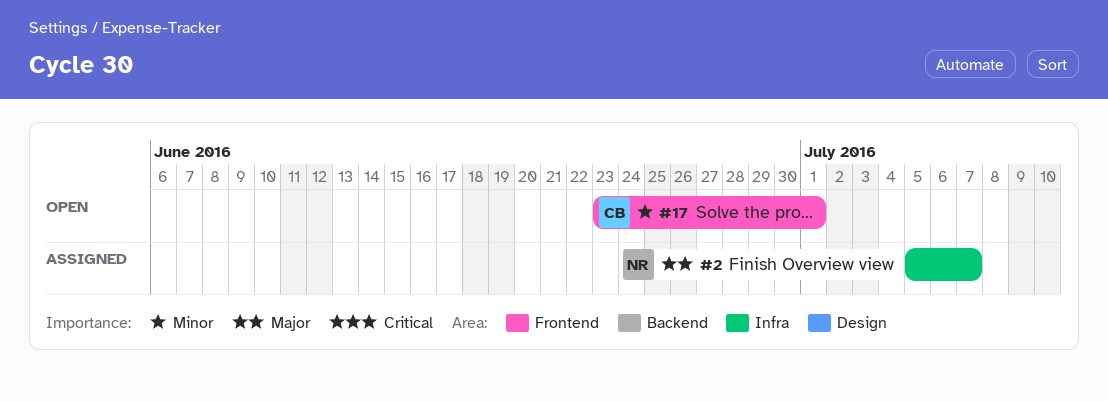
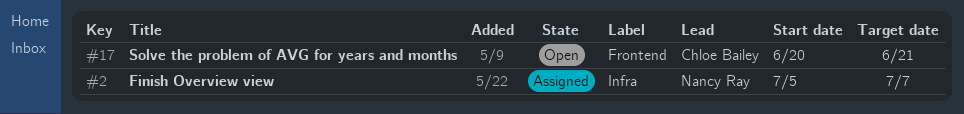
#17, start: Jun 23 -> Jun 20
#17, due: Jul 1 -> Jun 21

